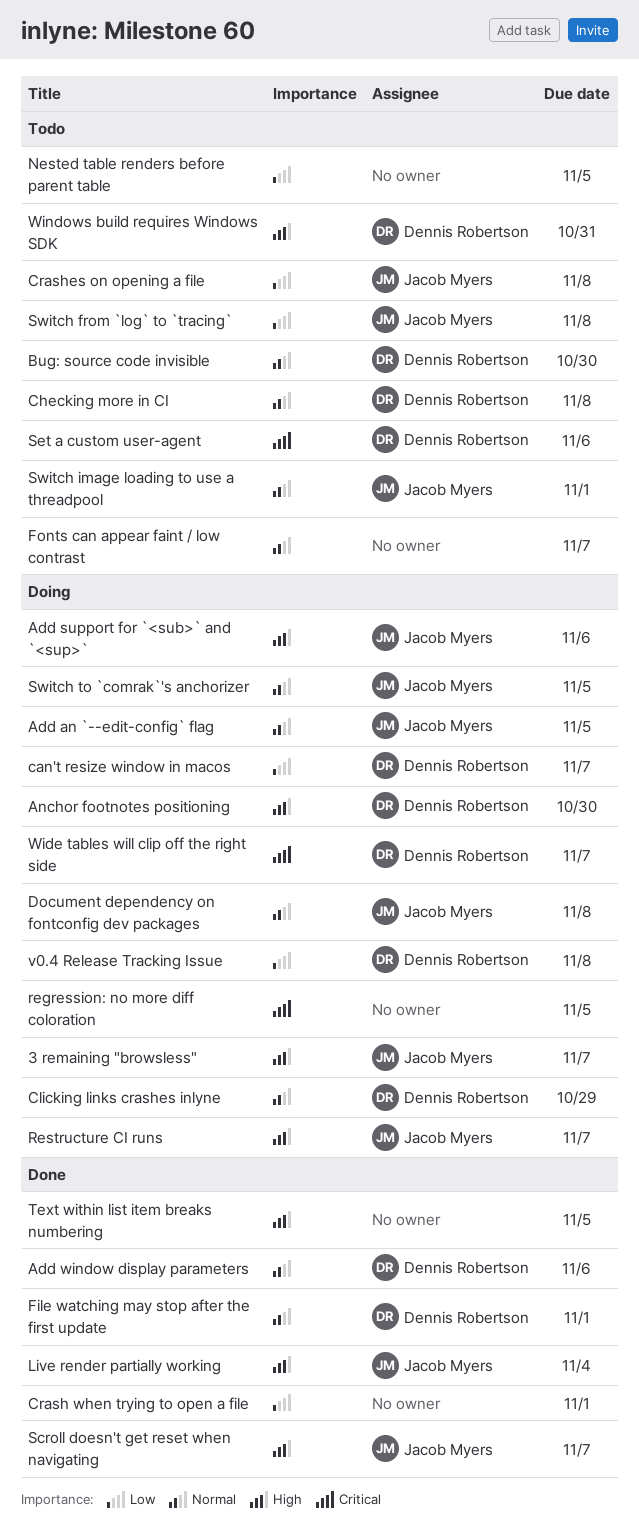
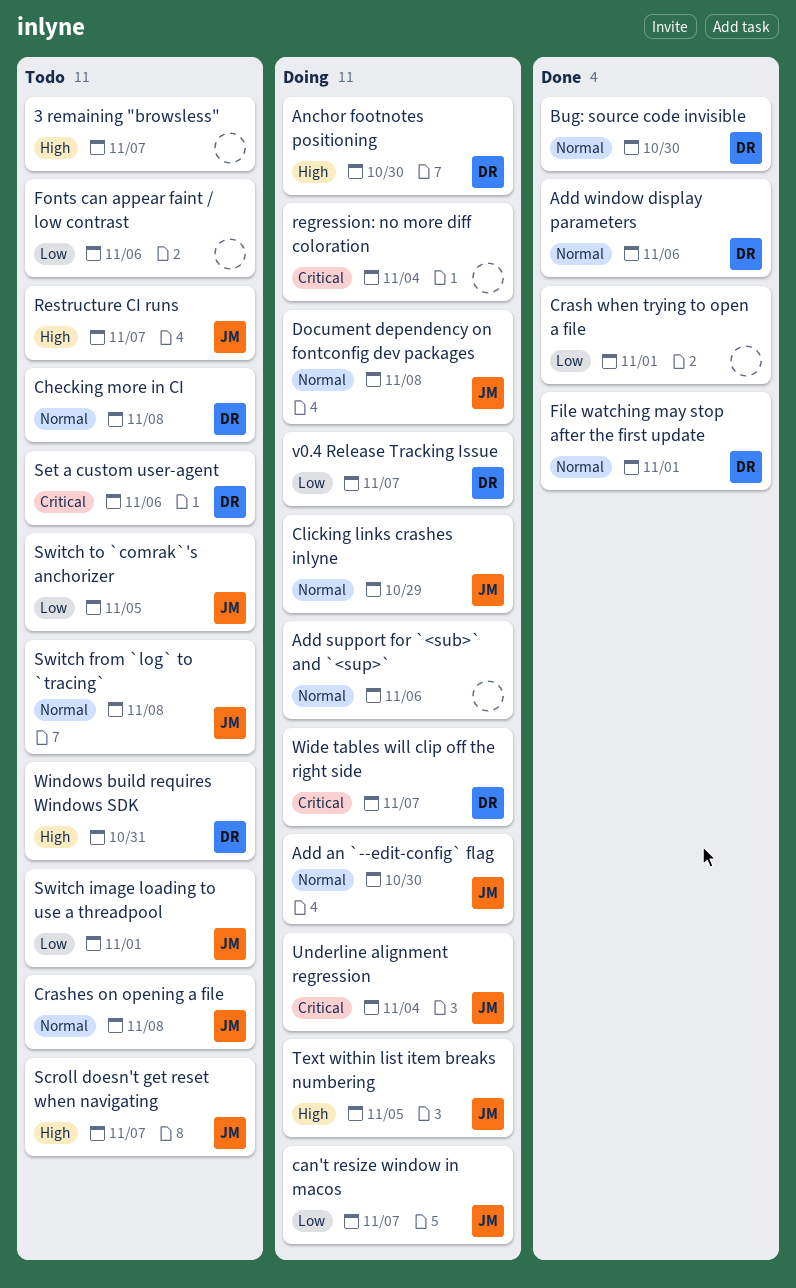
3 remaining "browsless", status: Doing -> Todo
3 remaining "browsless", owner: Jacob Myers -> none
Add an `--edit-config` flag, due: Nov 5 -> Oct 30
Add support for `<sub>` and `<sup>`, owner: Jacob Myers -> none
Add support for `<sub>` and `<sup>`, priority: High -> Normal
Bug: source code invisible, status: Todo -> Done
can't resize window in macos, owner: Dennis Robertson -> Jacob Myers
Clicking links crashes inlyne, owner: Dennis Robertson -> Jacob Myers
Crashes on opening a file, priority: Low -> Normal
Fonts can appear faint / low contrast, priority: Normal -> Low
Fonts can appear faint / low contrast, due: Nov 7 -> Nov 6
Live render partially working: present -> none
Nested table renders before parent table: present -> none
regression: no more diff coloration, due: Nov 5 -> Nov 4
Restructure CI runs, status: Doing -> Todo
Scroll doesn't get reset when navigating, status: Done -> Todo
Switch from `log` to `tracing`, priority: Low -> Normal
Switch image loading to use a threadpool, priority: Normal -> Low
Switch to `comrak`'s anchorizer, status: Doing -> Todo
Switch to `comrak`'s anchorizer, priority: Normal -> Low
Text within list item breaks numbering, status: Done -> Doing
Text within list item breaks numbering, owner: none -> Jacob Myers
Underline alignment regression: none -> present
v0.4 Release Tracking Issue, due: Nov 8 -> Nov 7

